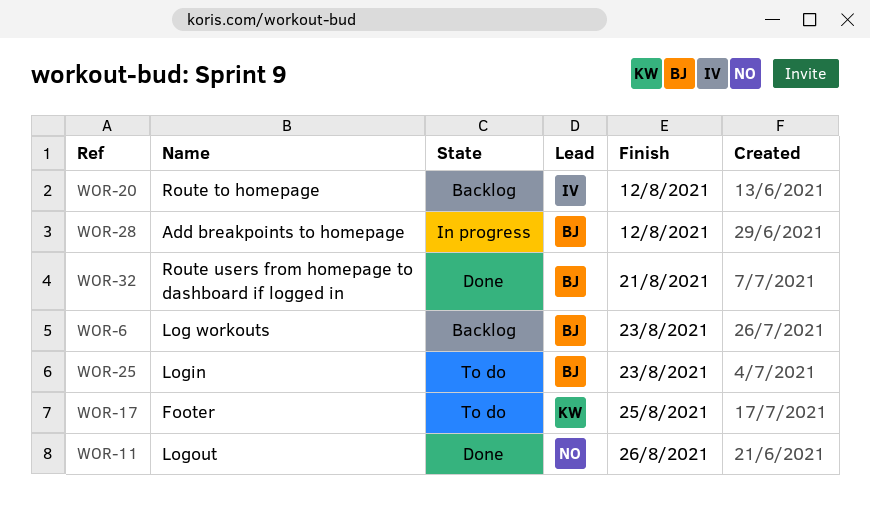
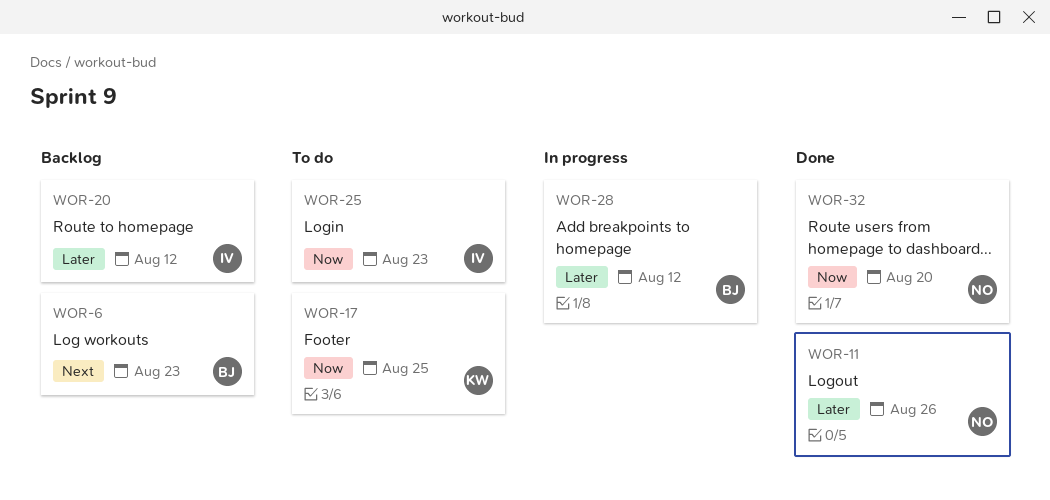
WOR-25, owner: BJ -> IV
WOR-32, owner: BJ -> NO
WOR-32, due: Aug 21 -> Aug 20

